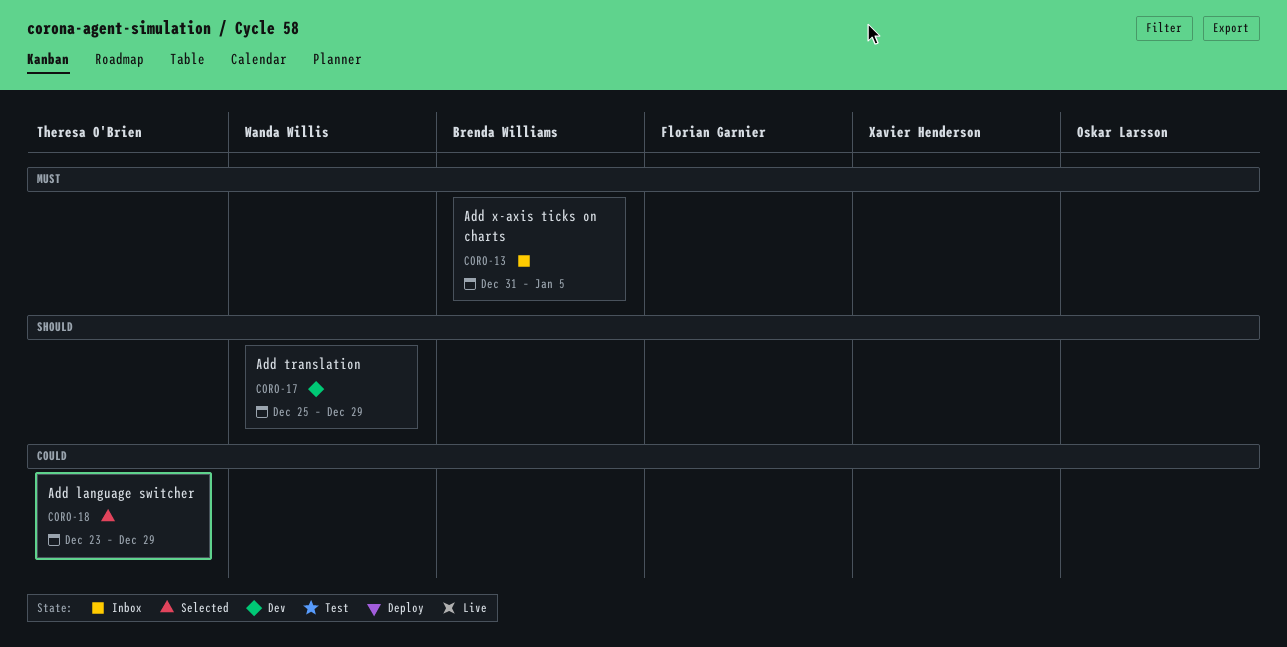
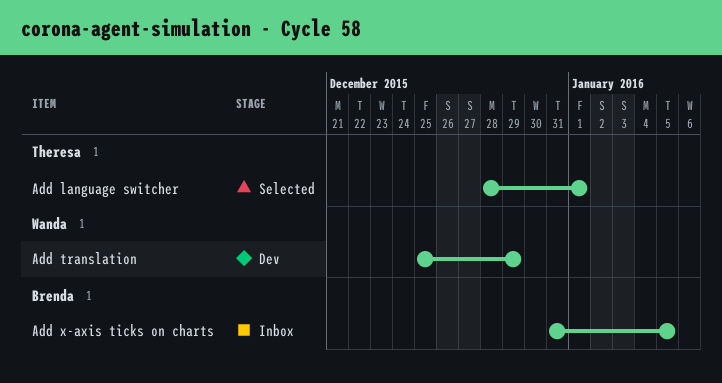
Add language switcher, start: Dec 23 -> Dec 28
Add language switcher, due: Dec 29 -> Jan 1

